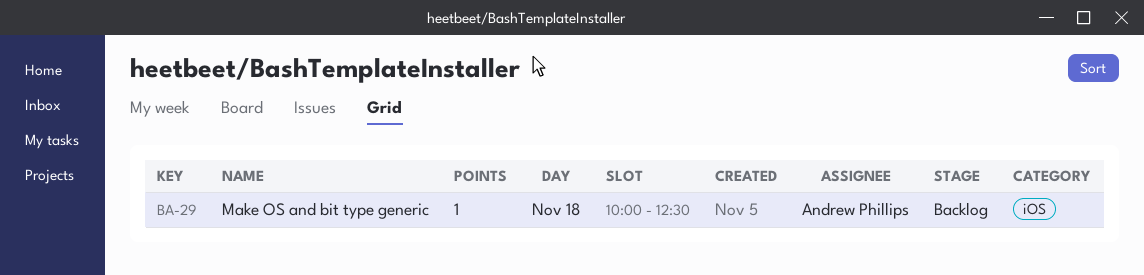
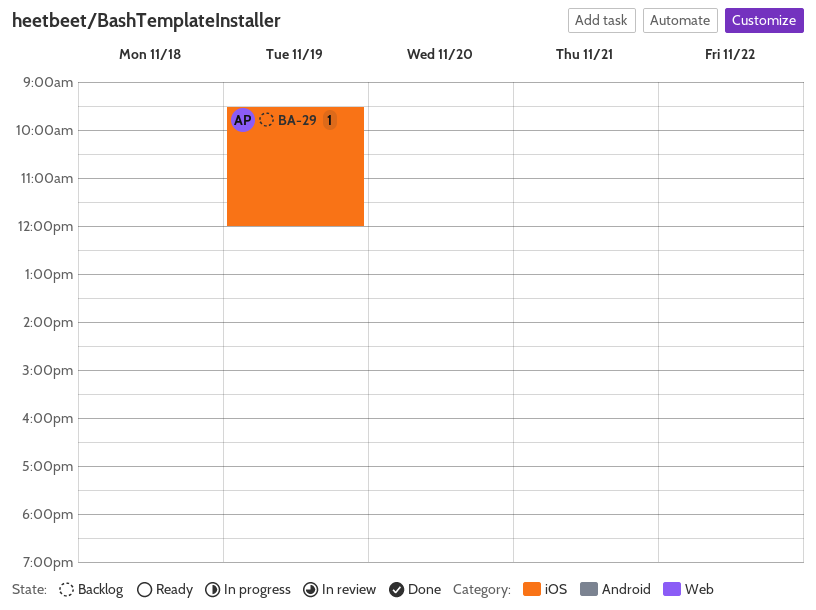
BA-29, day: Nov 18 -> Nov 19
BA-29, begins: 10:00 -> 09:30
BA-29, ends: 12:30 -> 12:00

